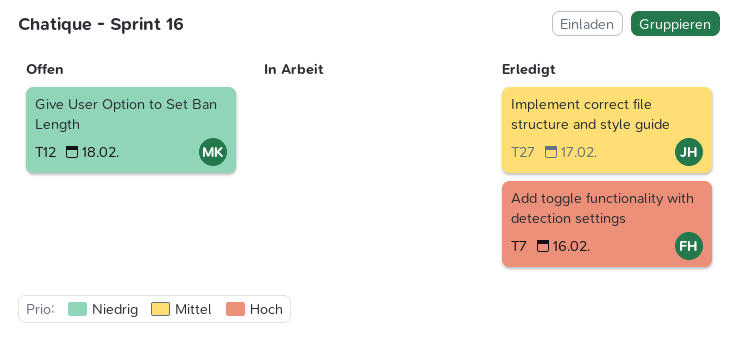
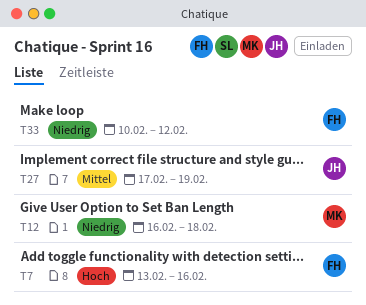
T27, due: Feb 17 -> Feb 19
T33: none -> present

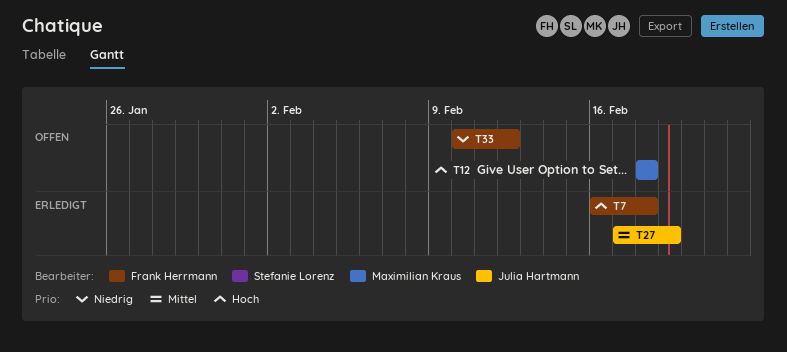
T7, start: Feb 13 -> Feb 16
T7, due: Feb 16 -> Feb 18
T12, priority: Niedrig -> Hoch
T12, start: Feb 16 -> Feb 18

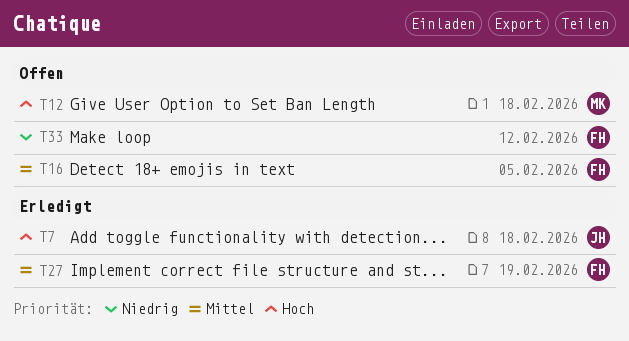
T7, owner: Frank Herrmann -> Julia Hartmann
T16: none -> present
T27, owner: Julia Hartmann -> Frank Herrmann

